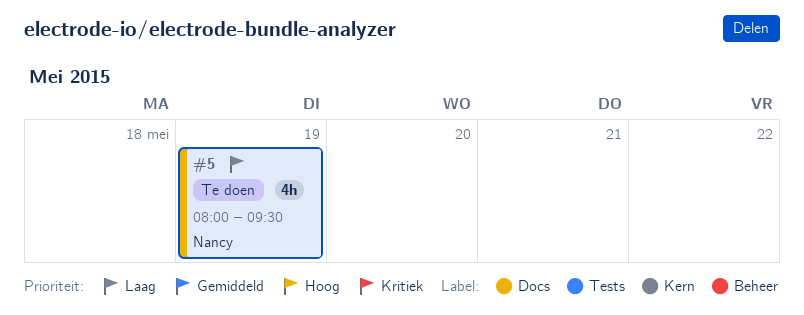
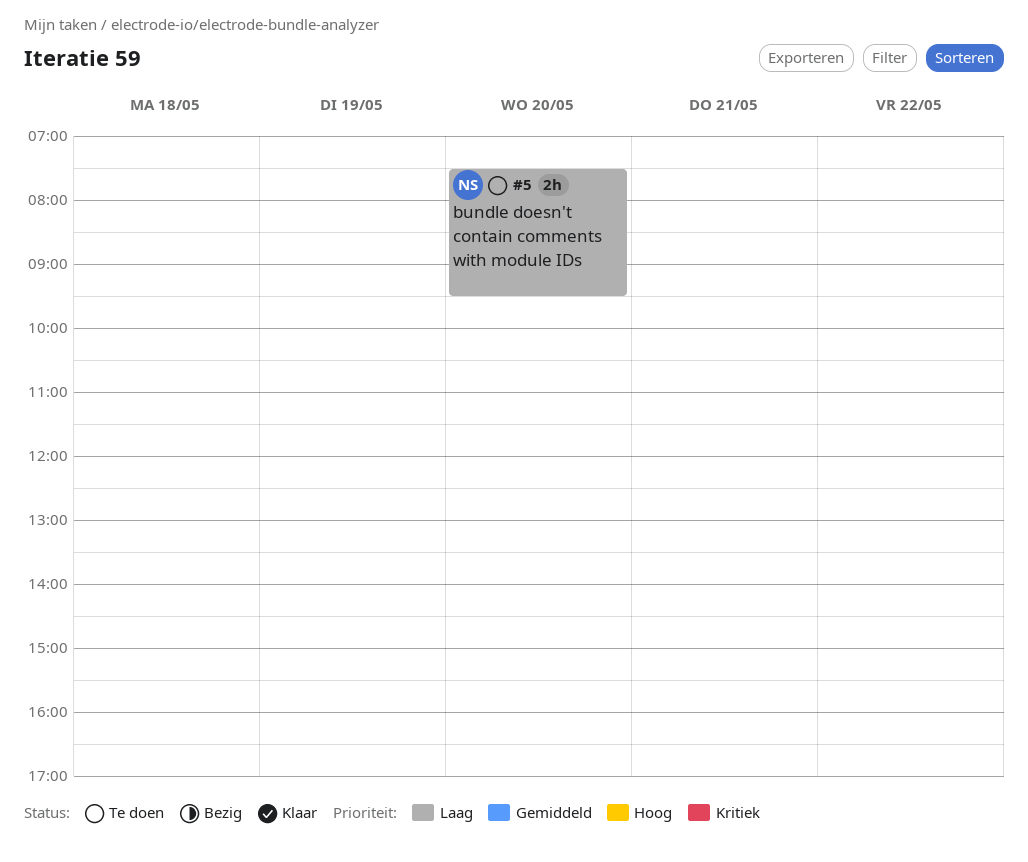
#5, estimate: 4h -> 2h
#5, day: May 19 -> May 20
#5, begins: 08:00 -> 07:30

